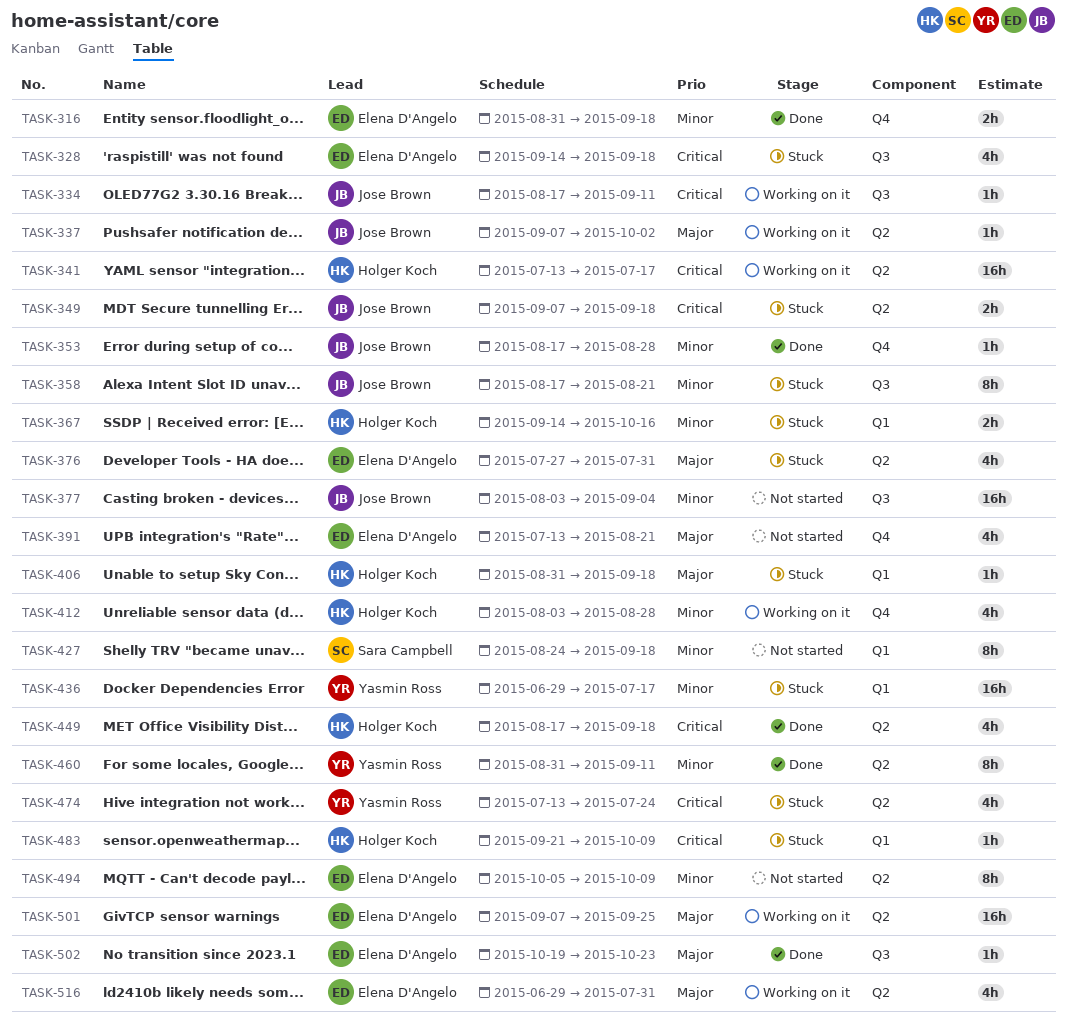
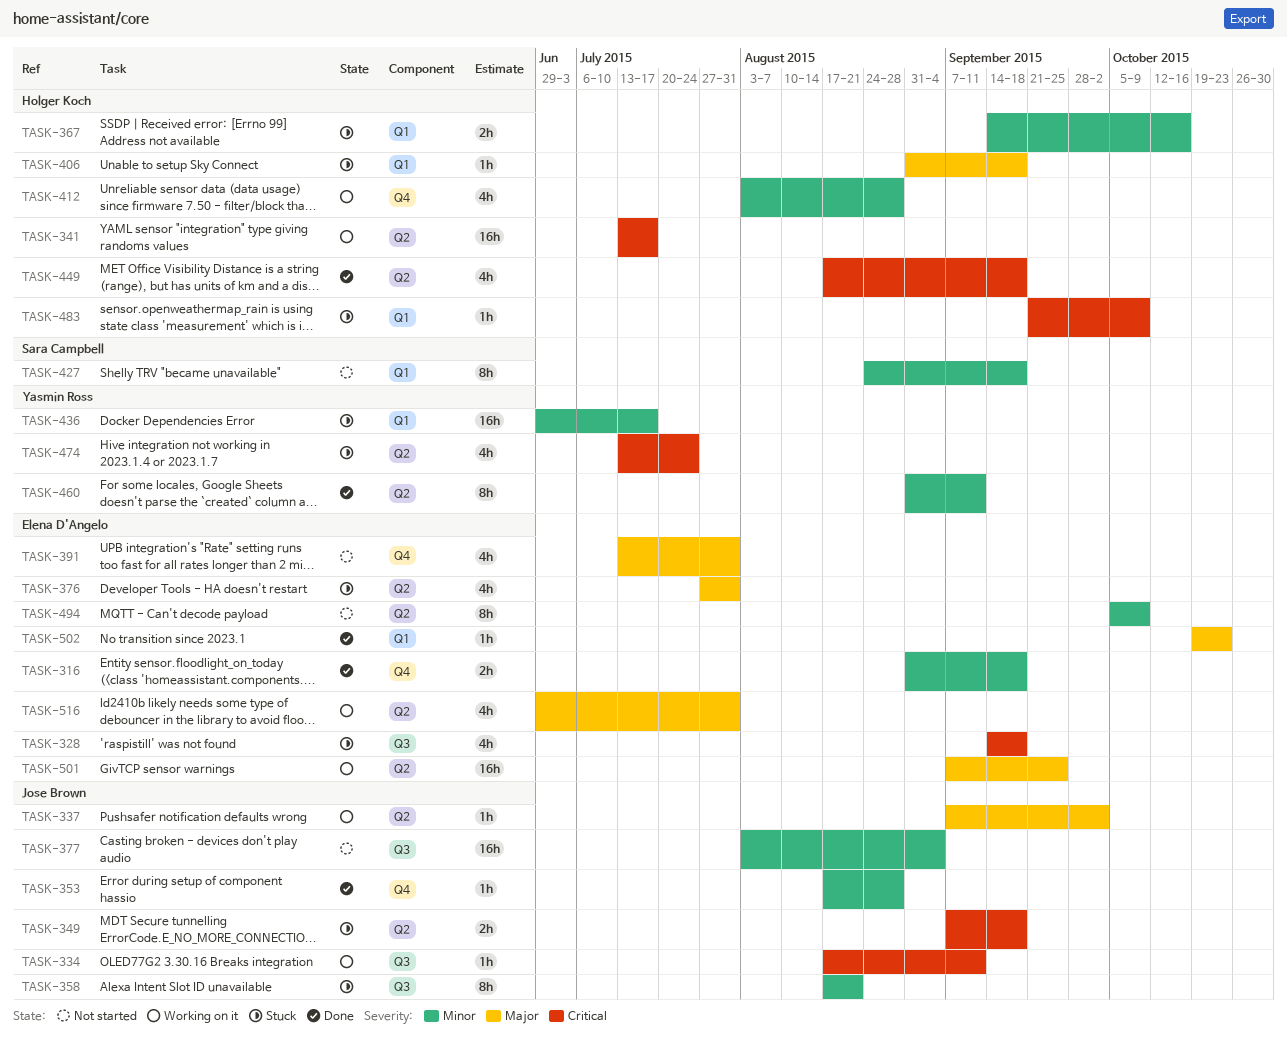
TASK-391, due: Aug 21 -> Jul 31
TASK-502, label: Q3 -> Q1

